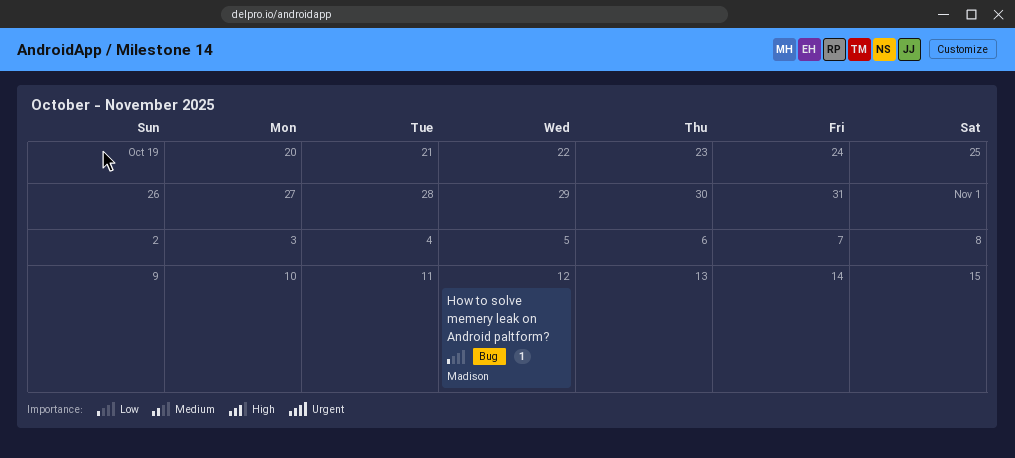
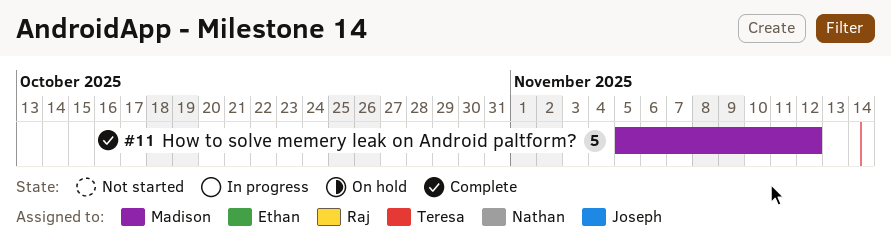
How to solve memery leak on Android paltform?, estimate: 1 -> 5

